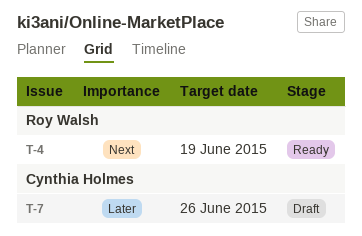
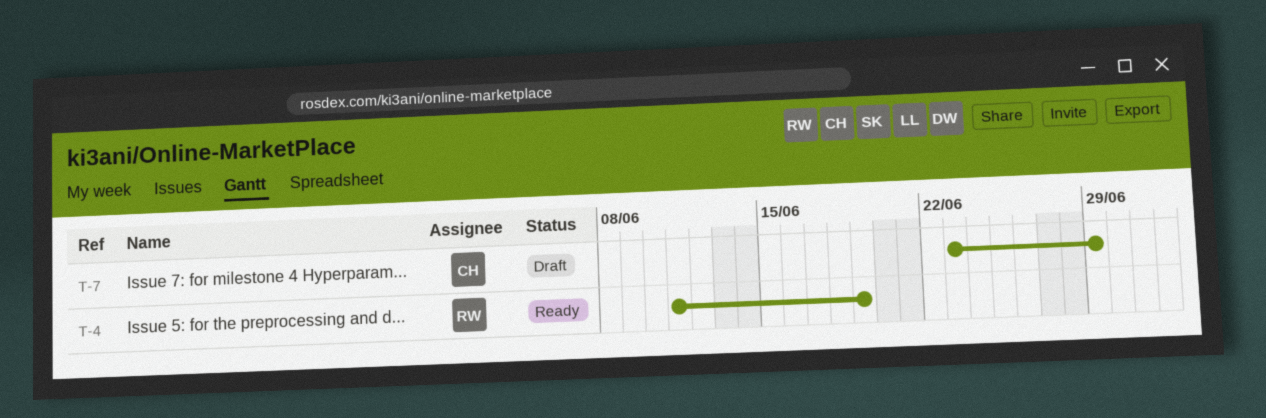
T-7, due: Jun 26 -> Jun 29

